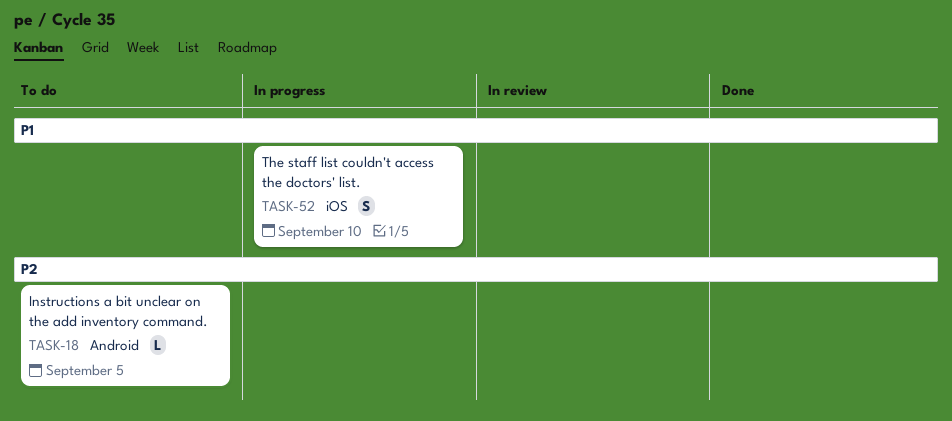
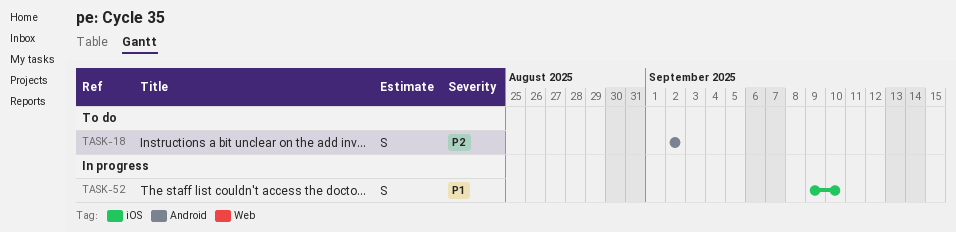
TASK-18, estimate: L -> S
TASK-18, due: Sep 5 -> Sep 2

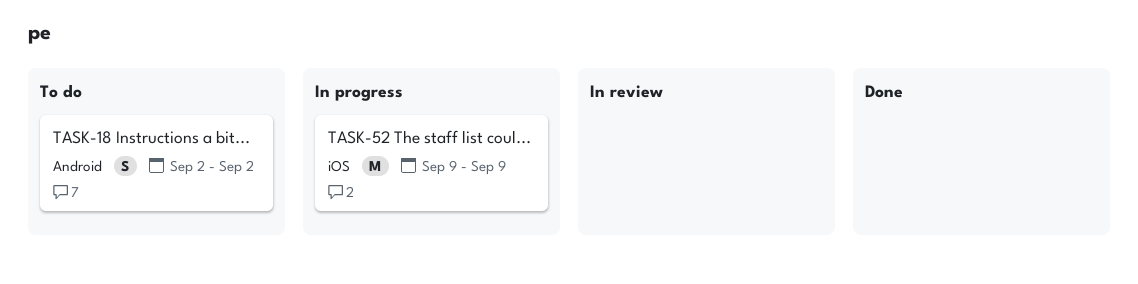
TASK-52, estimate: S -> M
TASK-52, due: Sep 10 -> Sep 9

